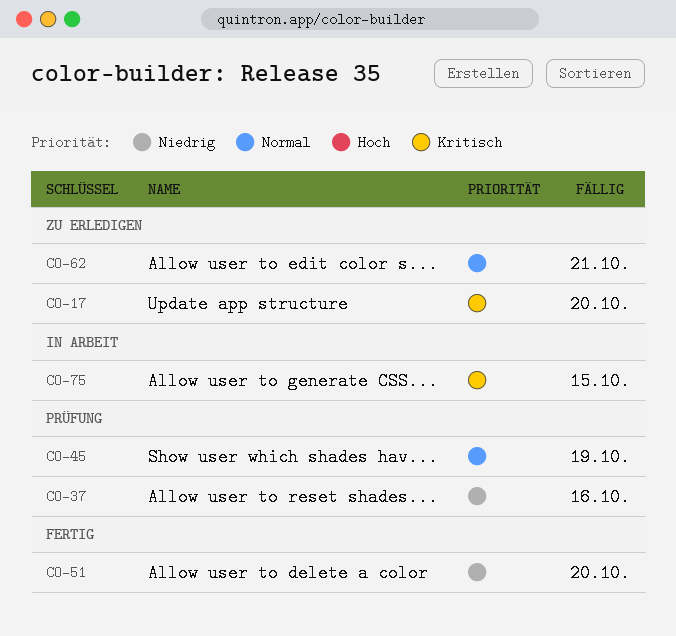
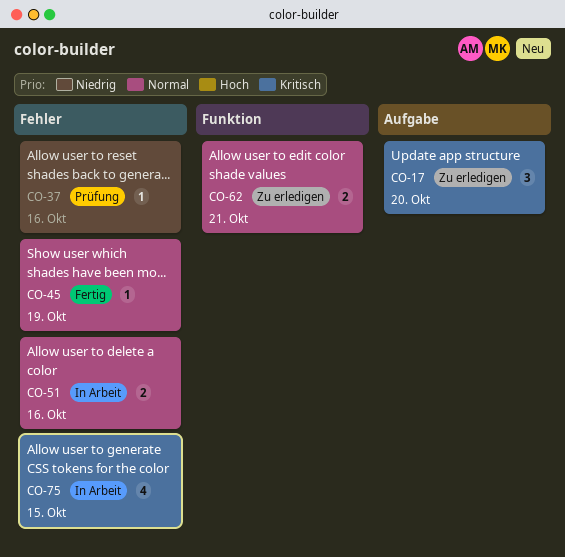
CO-45, status: Prüfung -> Fertig
CO-51, status: Fertig -> In Arbeit
CO-51, priority: Niedrig -> Normal
CO-51, due: Oct 20 -> Oct 16

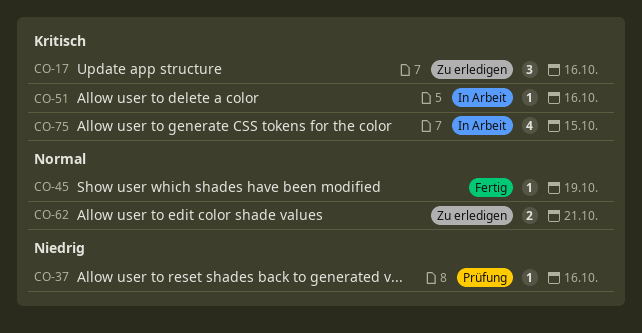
CO-17, due: Oct 20 -> Oct 16
CO-51, priority: Normal -> Kritisch
CO-51, estimate: 2 -> 1

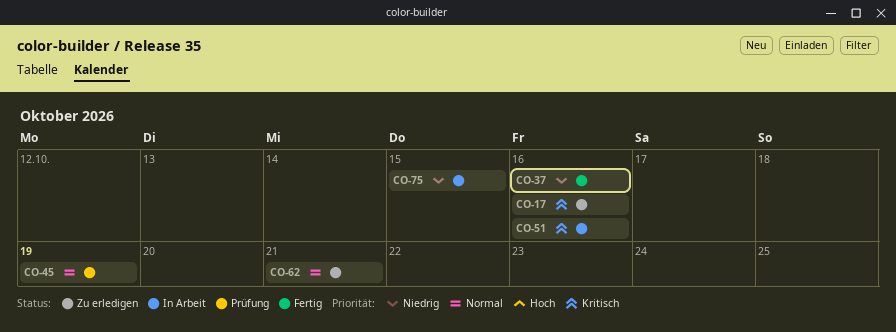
CO-37, status: Prüfung -> Fertig
CO-45, status: Fertig -> Prüfung
CO-75, priority: Kritisch -> Niedrig

